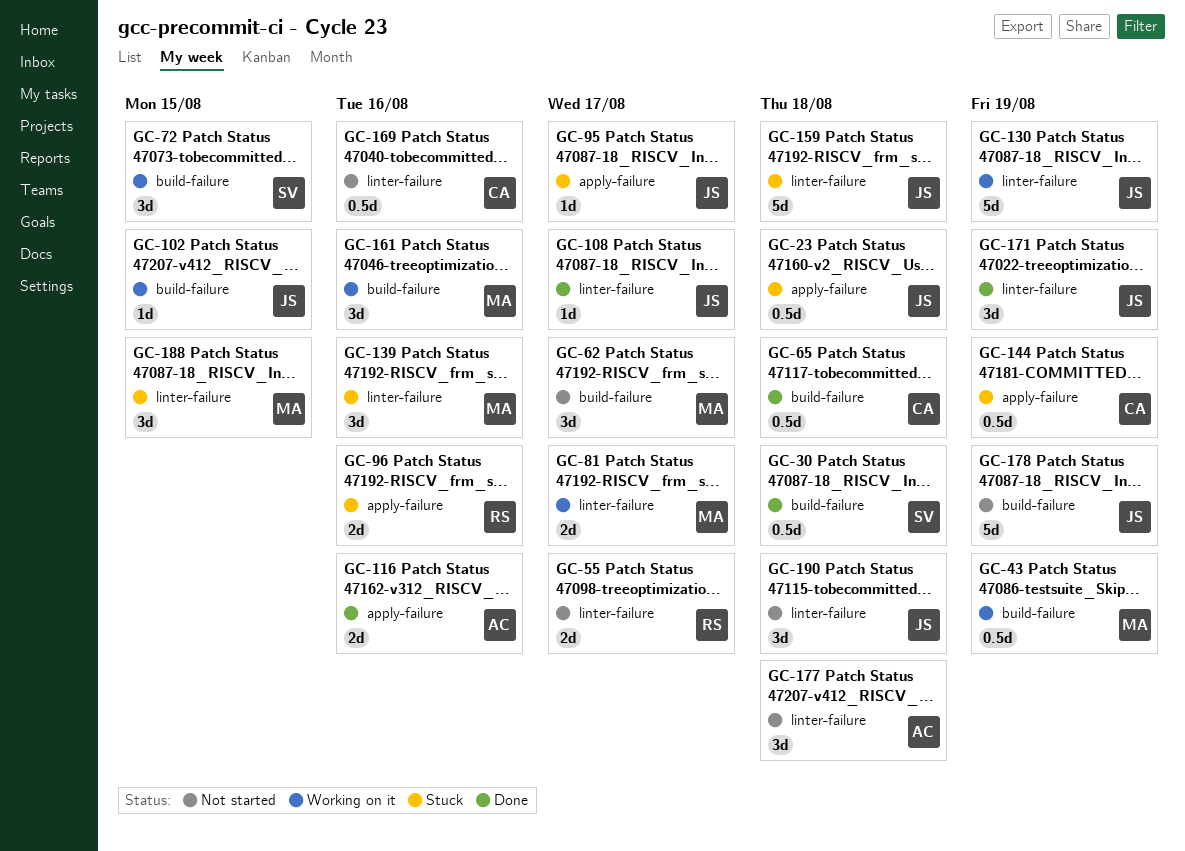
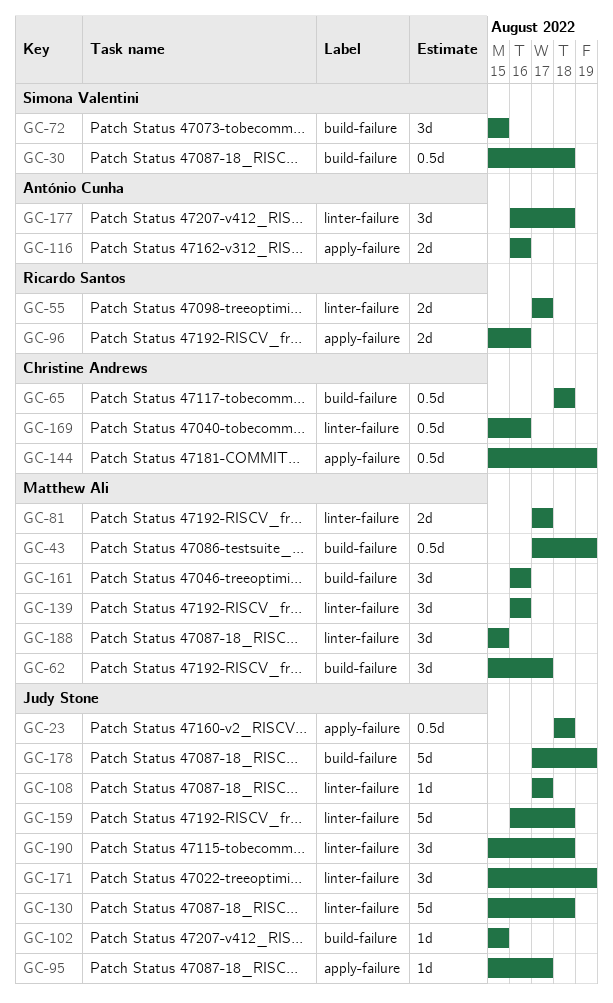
GC-130, due: Aug 19 -> Aug 18

